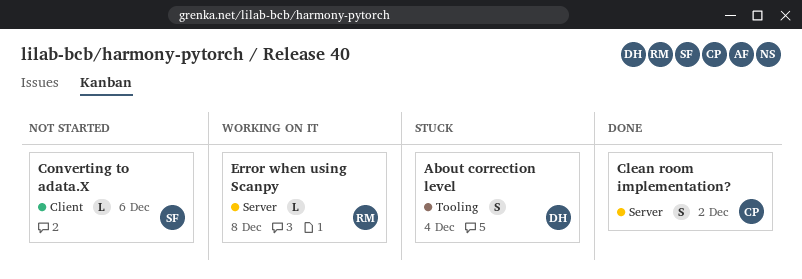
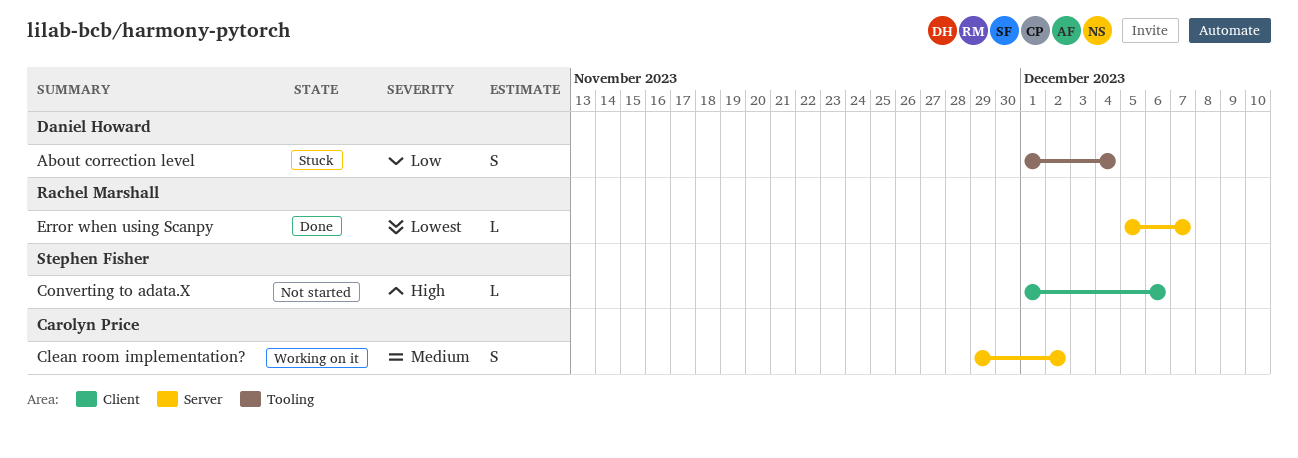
Clean room implementation?, status: Done -> Working on it
Error when using Scanpy, status: Working on it -> Done
Error when using Scanpy, due: Dec 8 -> Dec 7

